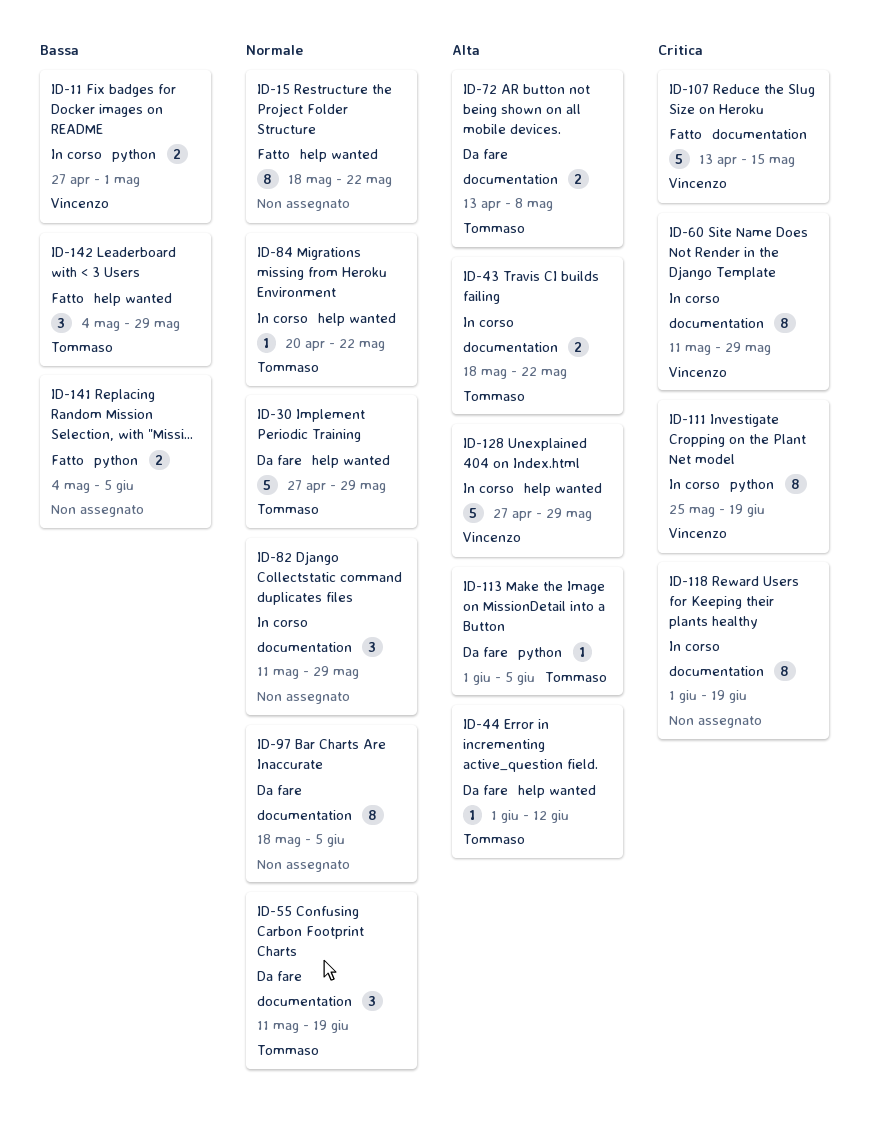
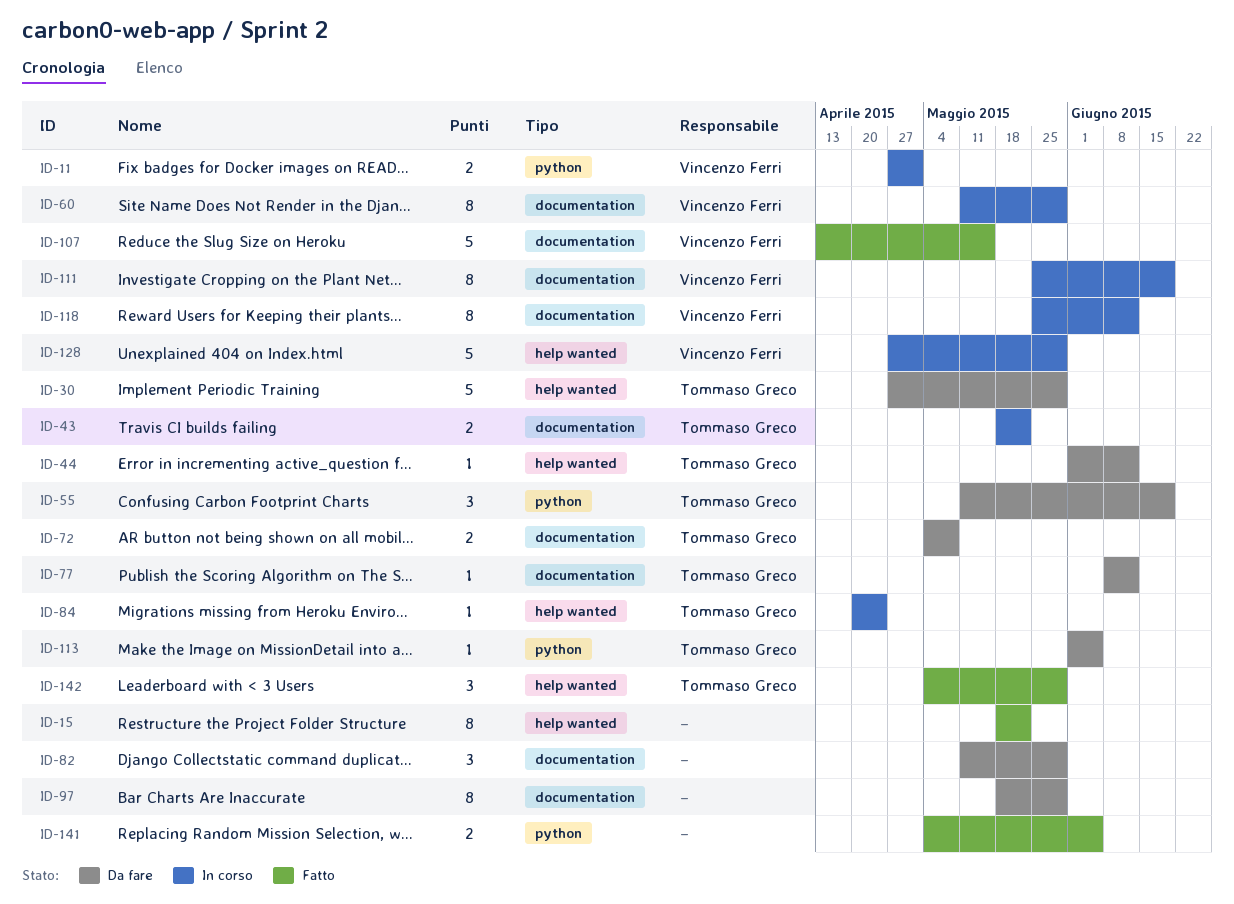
ID-55, label: documentation -> python
ID-72, start: Apr 13 -> May 4
ID-77: none -> present
ID-82, status: In corso -> Da fare
ID-84, due: May 22 -> Apr 24
ID-97, due: Jun 5 -> May 29
ID-111, label: python -> documentation
ID-118, owner: none -> Vincenzo Ferri
ID-118, start: Jun 1 -> May 25
ID-118, due: Jun 19 -> Jun 12

